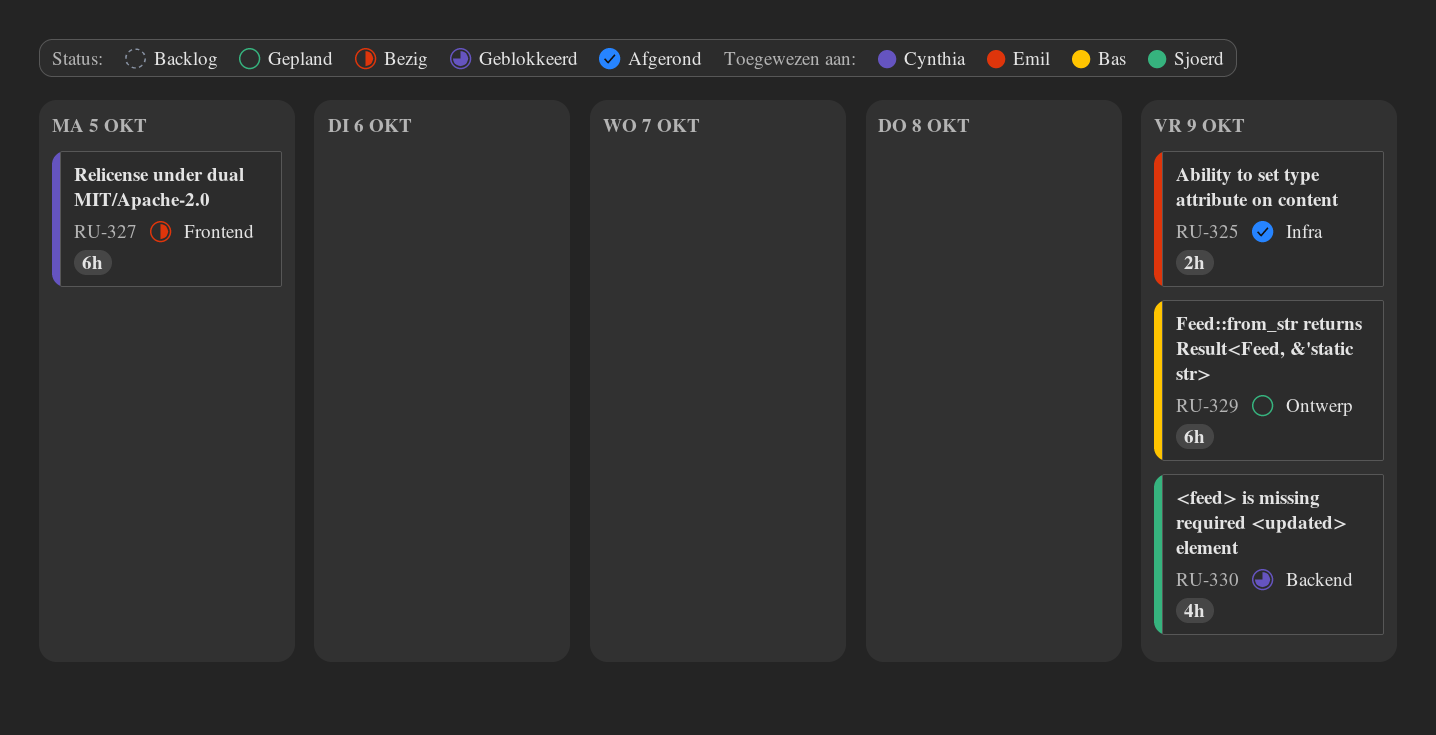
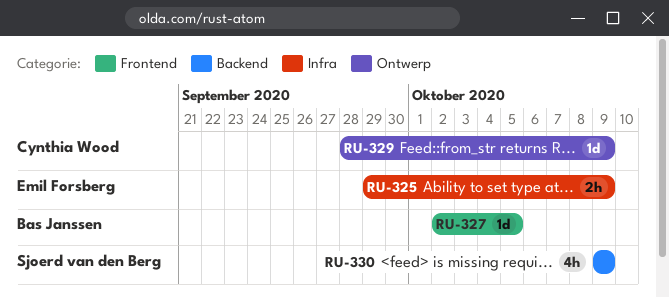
RU-327, owner: Cynthia Wood -> Bas Janssen
RU-327, estimate: 6h -> 1d
RU-329, owner: Bas Janssen -> Cynthia Wood
RU-329, estimate: 6h -> 1d

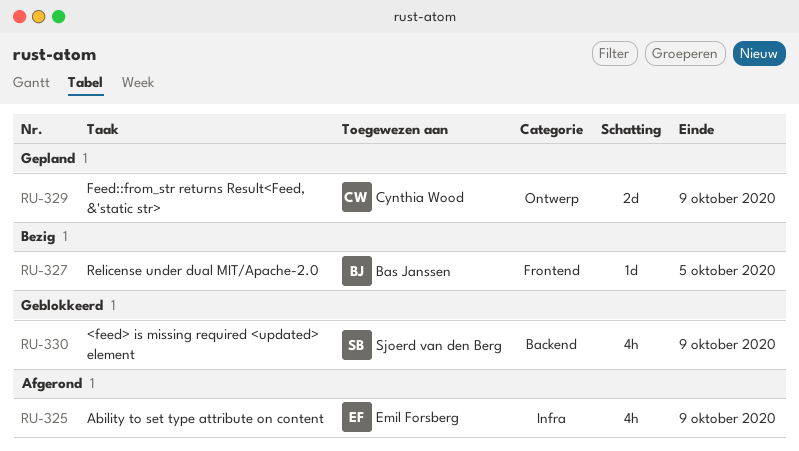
RU-325, estimate: 2h -> 4h
RU-329, estimate: 1d -> 2d

